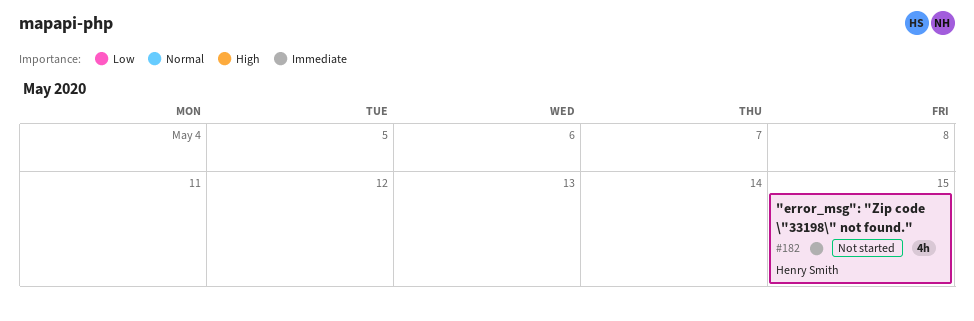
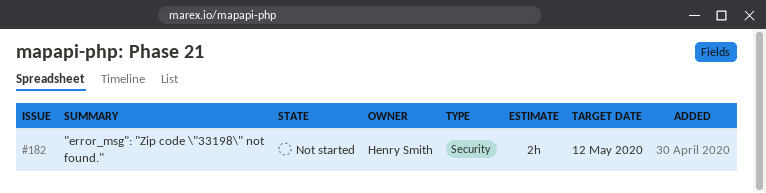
#182, estimate: 4h -> 2h
#182, due: May 15 -> May 12

